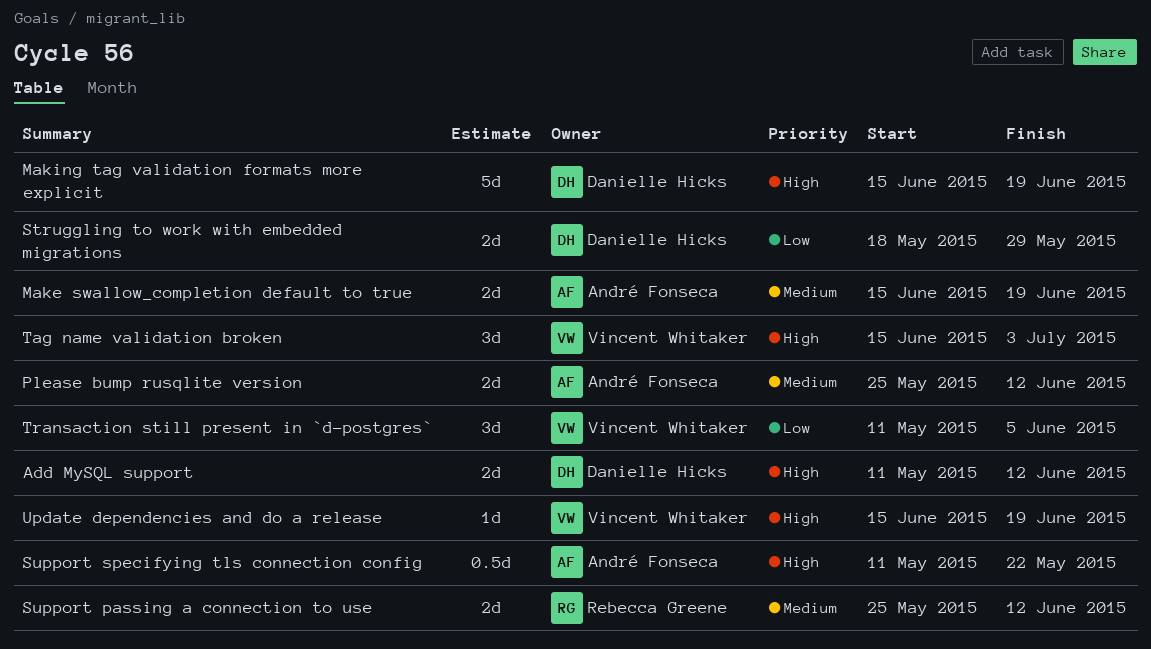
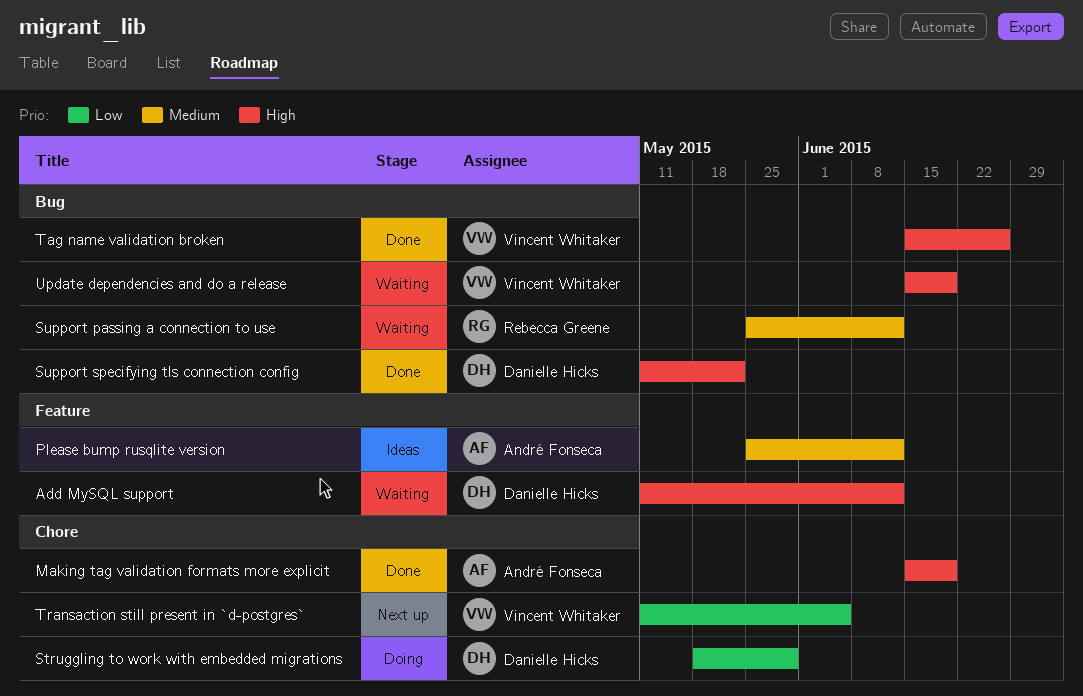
Make swallow_completion default to true: present -> none
Making tag validation formats more explicit, owner: Danielle Hicks -> André Fonseca
Support specifying tls connection config, owner: André Fonseca -> Danielle Hicks
Tag name validation broken, due: Jul 3 -> Jun 26

